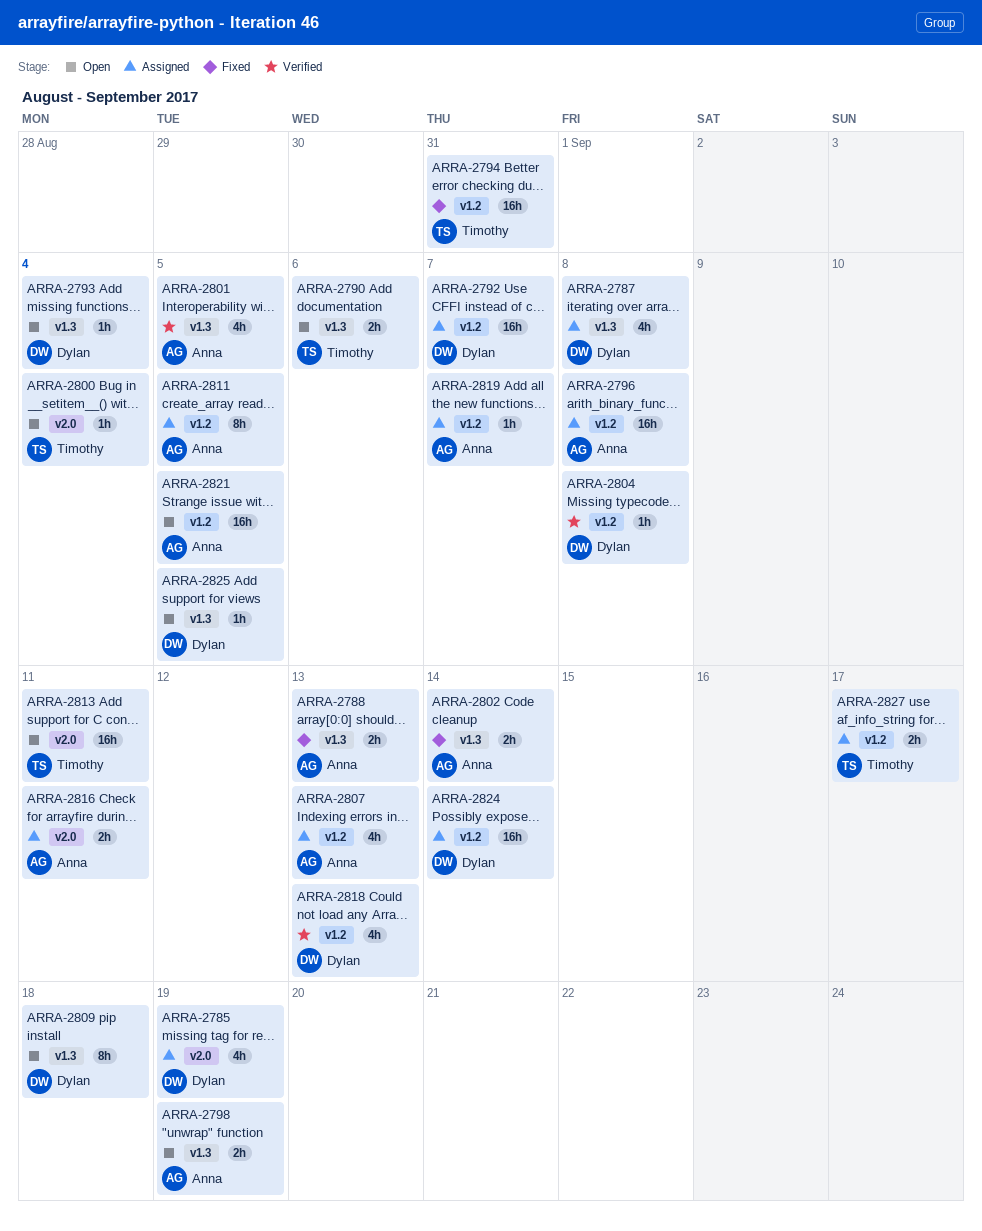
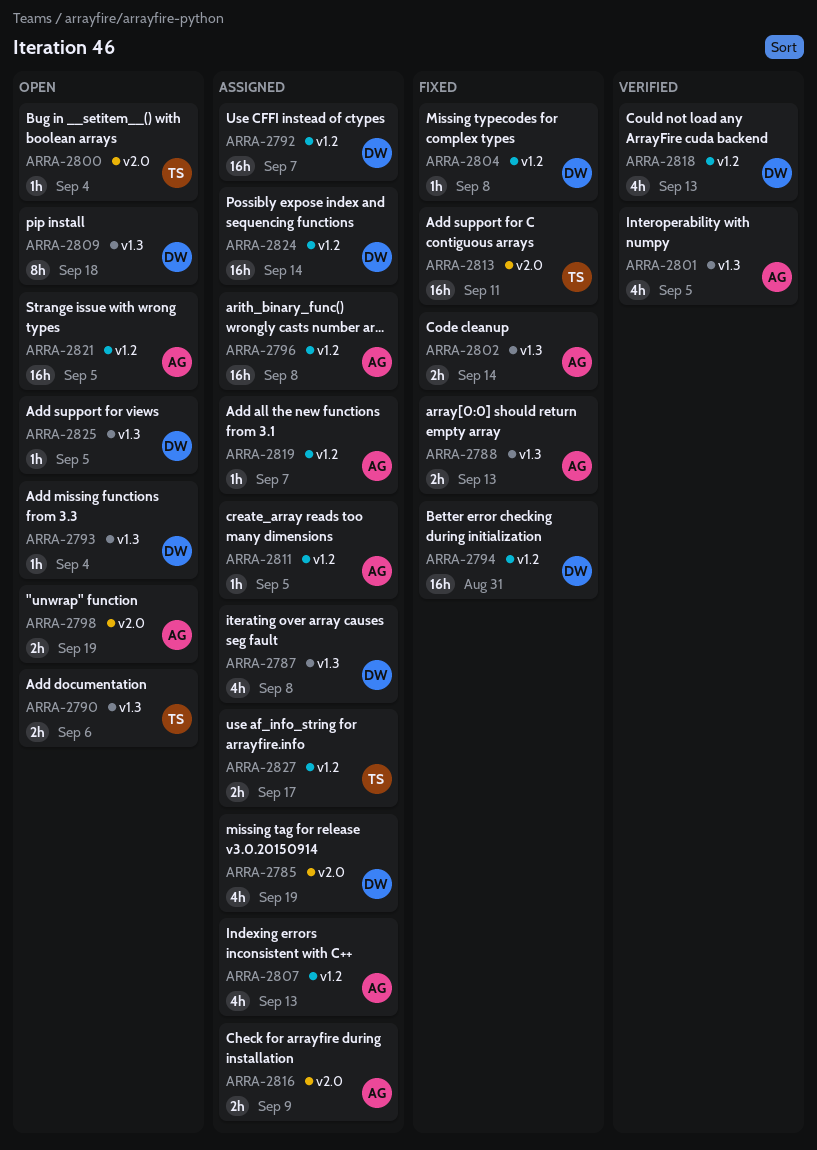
ARRA-2794, owner: Timothy -> Dylan
ARRA-2798, label: v1.3 -> v2.0
ARRA-2804, status: Verified -> Fixed
ARRA-2811, estimate: 8h -> 1h
ARRA-2813, status: Open -> Fixed
ARRA-2816, due: Sep 11 -> Sep 9

